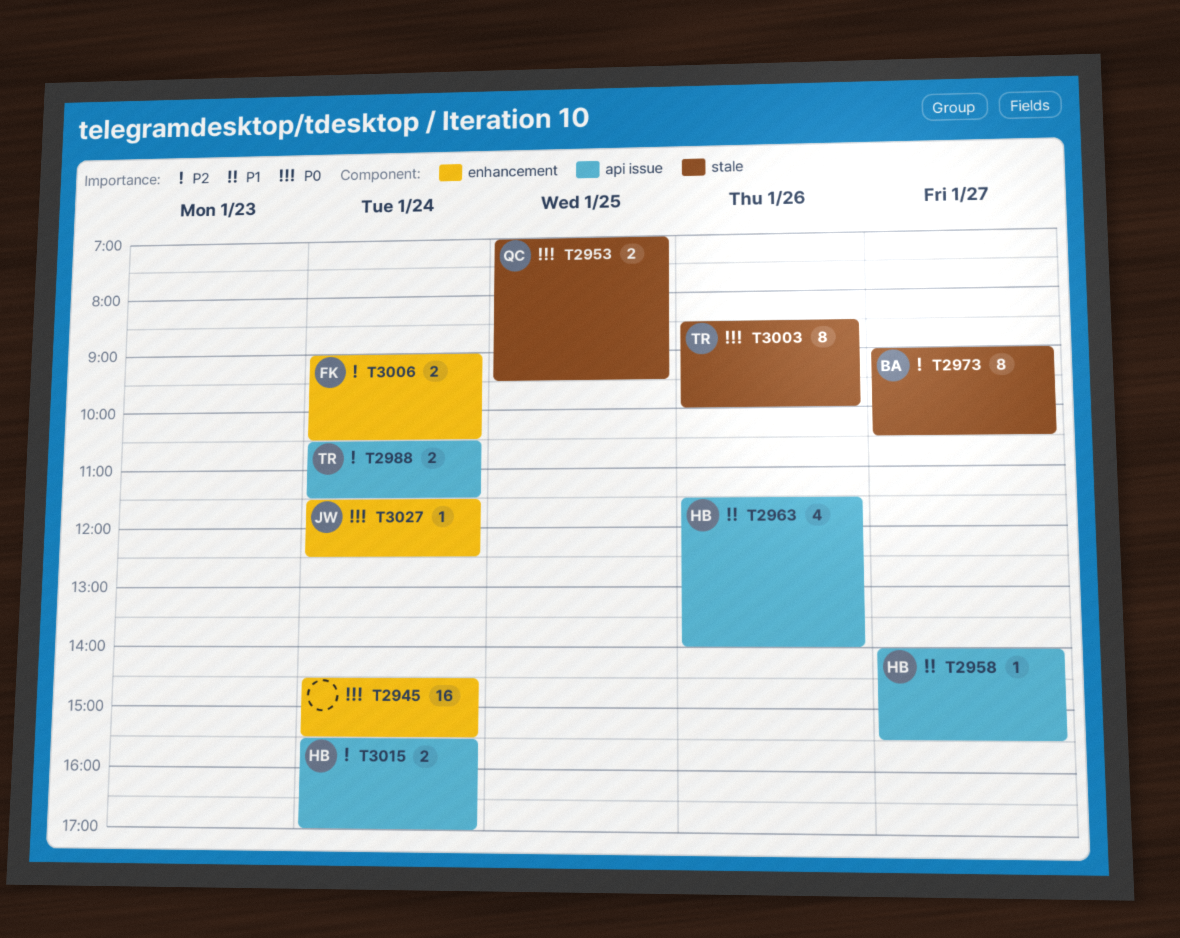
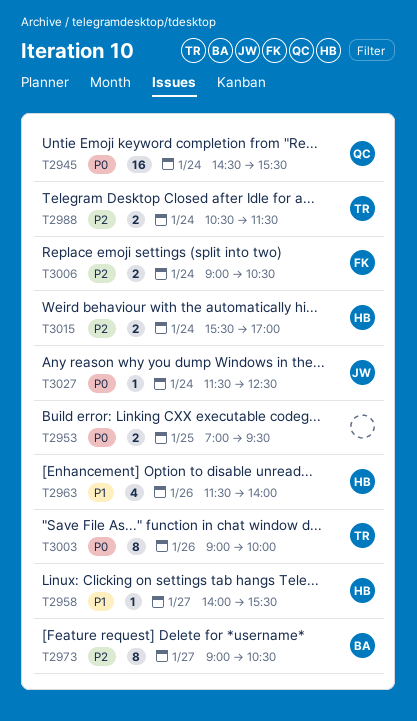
T2945, owner: none -> QC
T2953, owner: QC -> none
T3003, begins: 08:30 -> 09:00

